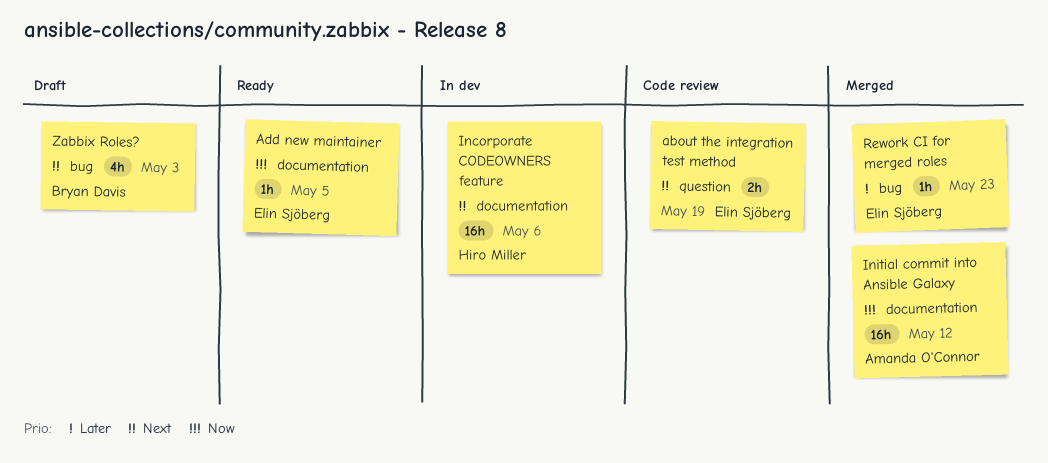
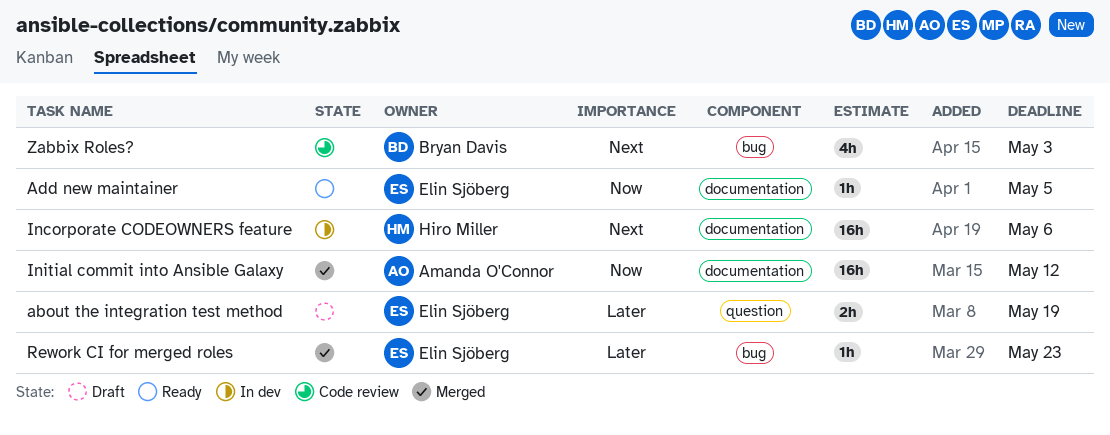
about the integration test method, status: Code review -> Draft
about the integration test method, priority: Next -> Later
Zabbix Roles?, status: Draft -> Code review

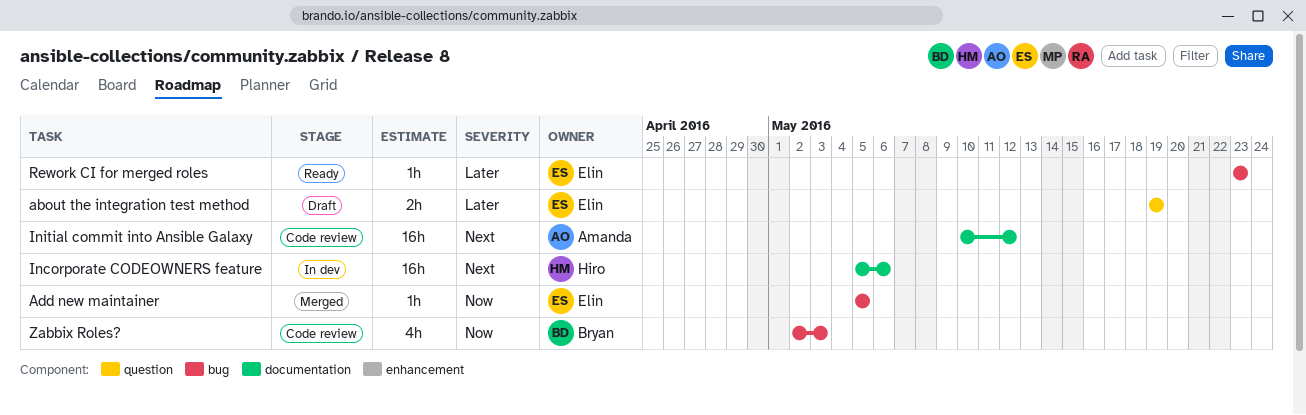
Add new maintainer, status: Ready -> Merged
Add new maintainer, label: documentation -> bug
Initial commit into Ansible Galaxy, status: Merged -> Code review
Initial commit into Ansible Galaxy, priority: Now -> Next
Rework CI for merged roles, status: Merged -> Ready
Zabbix Roles?, priority: Next -> Now

